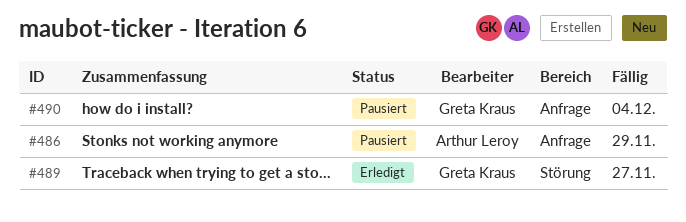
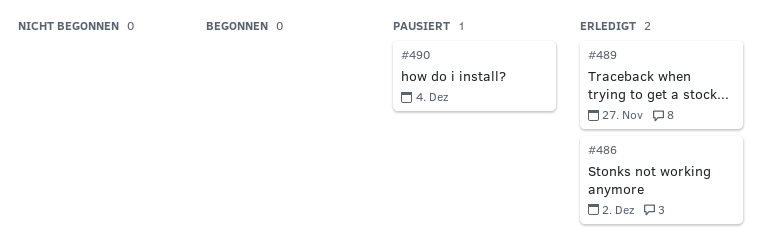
#486, status: Pausiert -> Erledigt
#486, due: Nov 29 -> Dec 2

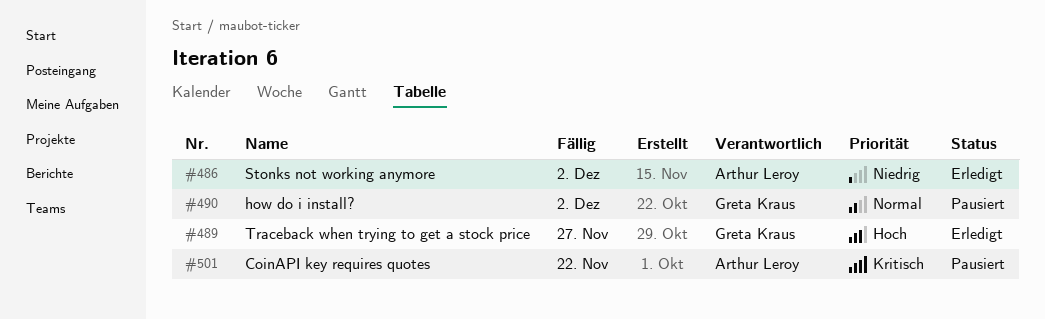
#490, due: Dec 4 -> Dec 2
#501: none -> present

